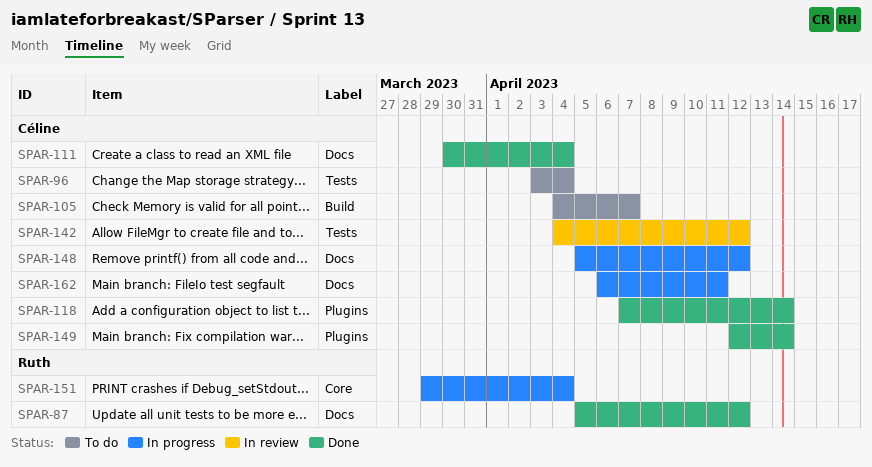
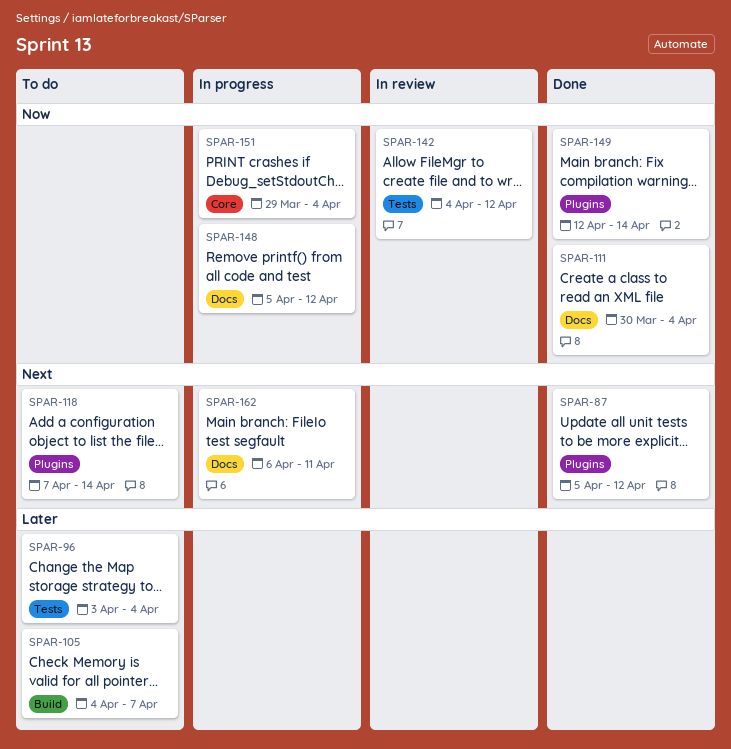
SPAR-87, label: Docs -> Plugins
SPAR-118, status: Done -> To do

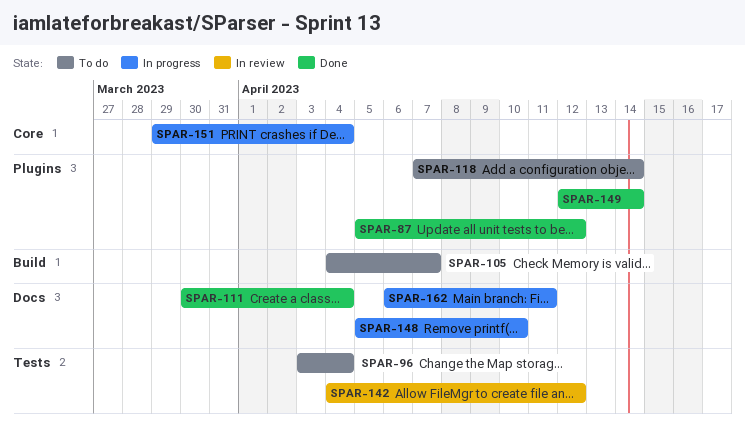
SPAR-148, due: Apr 12 -> Apr 10

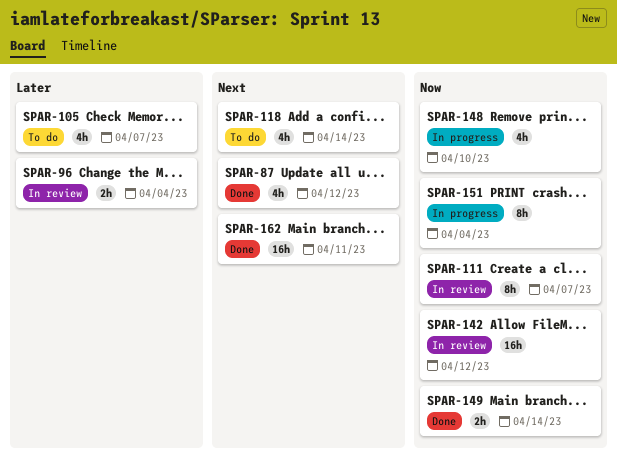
SPAR-96, status: To do -> In review
SPAR-111, status: Done -> In review
SPAR-111, due: Apr 4 -> Apr 7
SPAR-162, status: In progress -> Done

